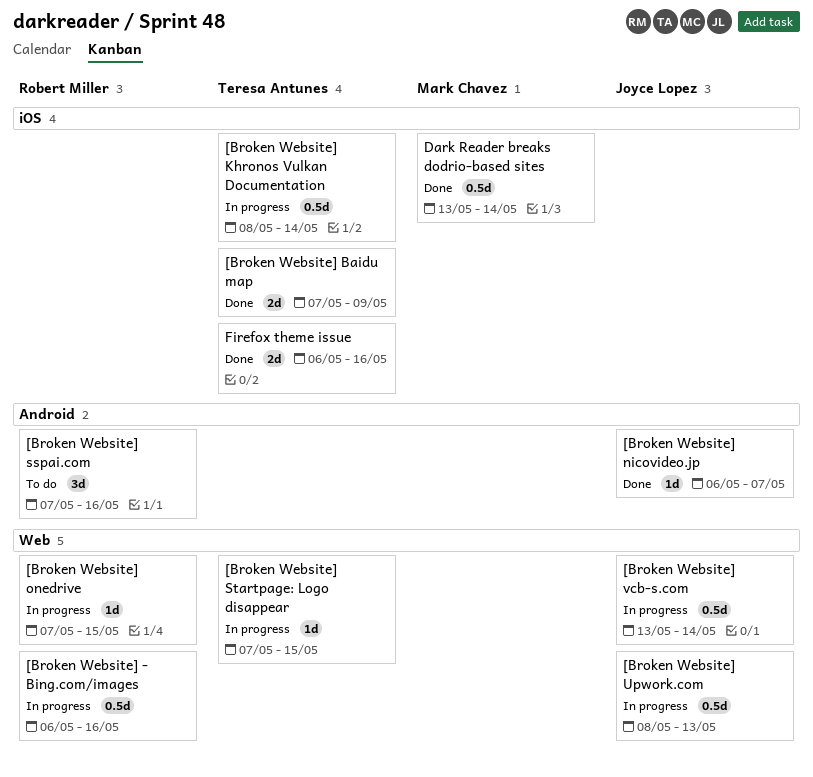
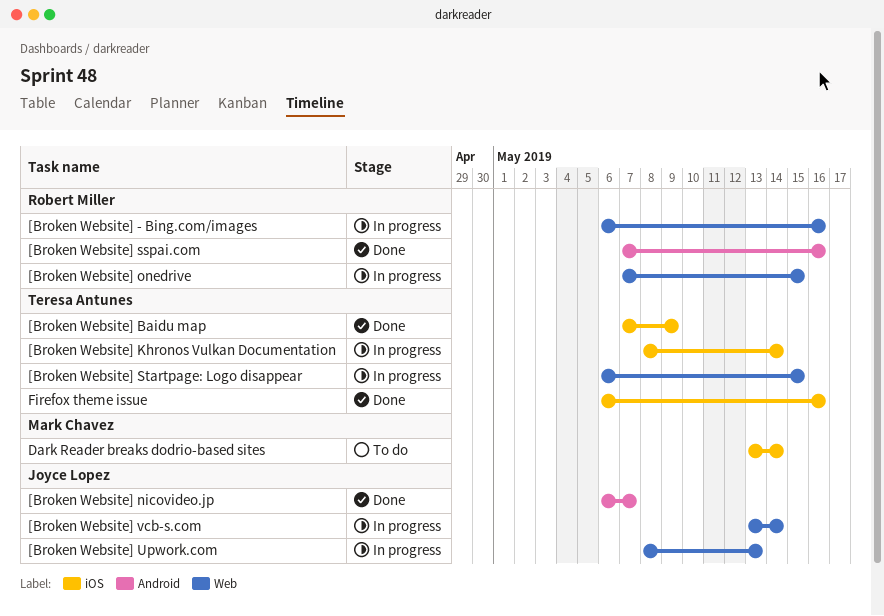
[Broken Website] sspai.com, status: To do -> Done
[Broken Website] Startpage: Logo disappear, start: May 7 -> May 6
Dark Reader breaks dodrio-based sites, status: Done -> To do

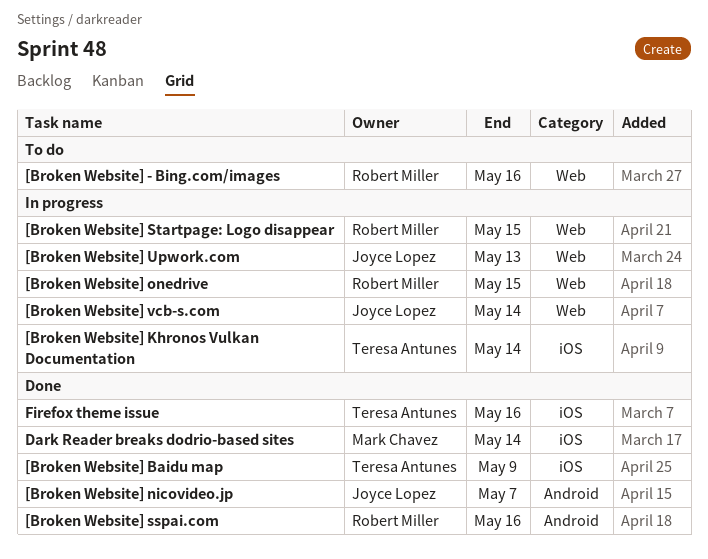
[Broken Website] - Bing.com/images, status: In progress -> To do
[Broken Website] Startpage: Logo disappear, owner: Teresa Antunes -> Robert Miller
Dark Reader breaks dodrio-based sites, status: To do -> Done

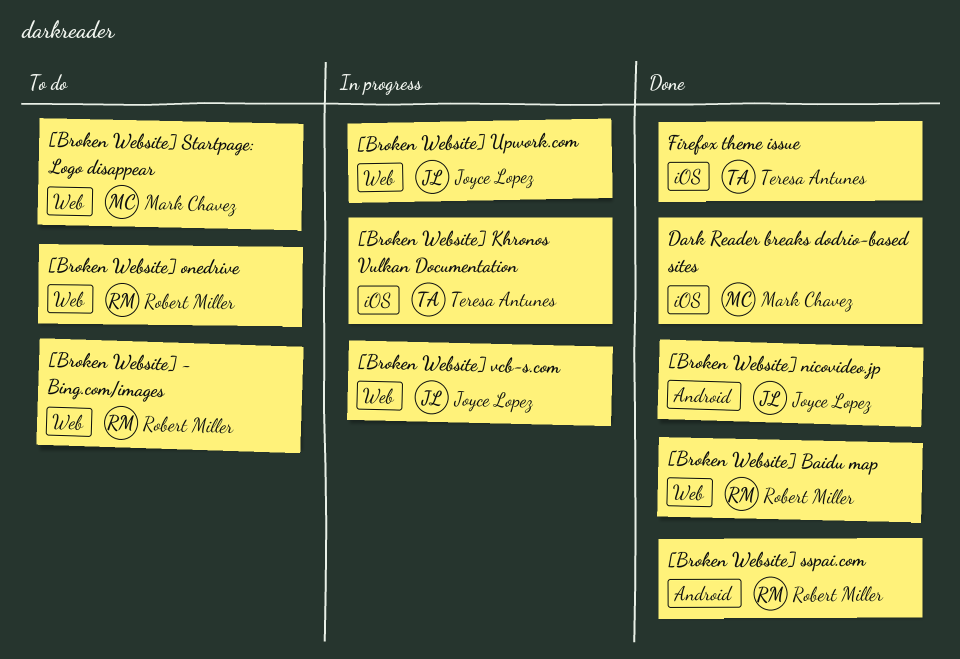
[Broken Website] Baidu map, owner: Teresa Antunes -> Robert Miller
[Broken Website] Baidu map, label: iOS -> Web
[Broken Website] onedrive, status: In progress -> To do
[Broken Website] Startpage: Logo disappear, status: In progress -> To do
[Broken Website] Startpage: Logo disappear, owner: Robert Miller -> Mark Chavez

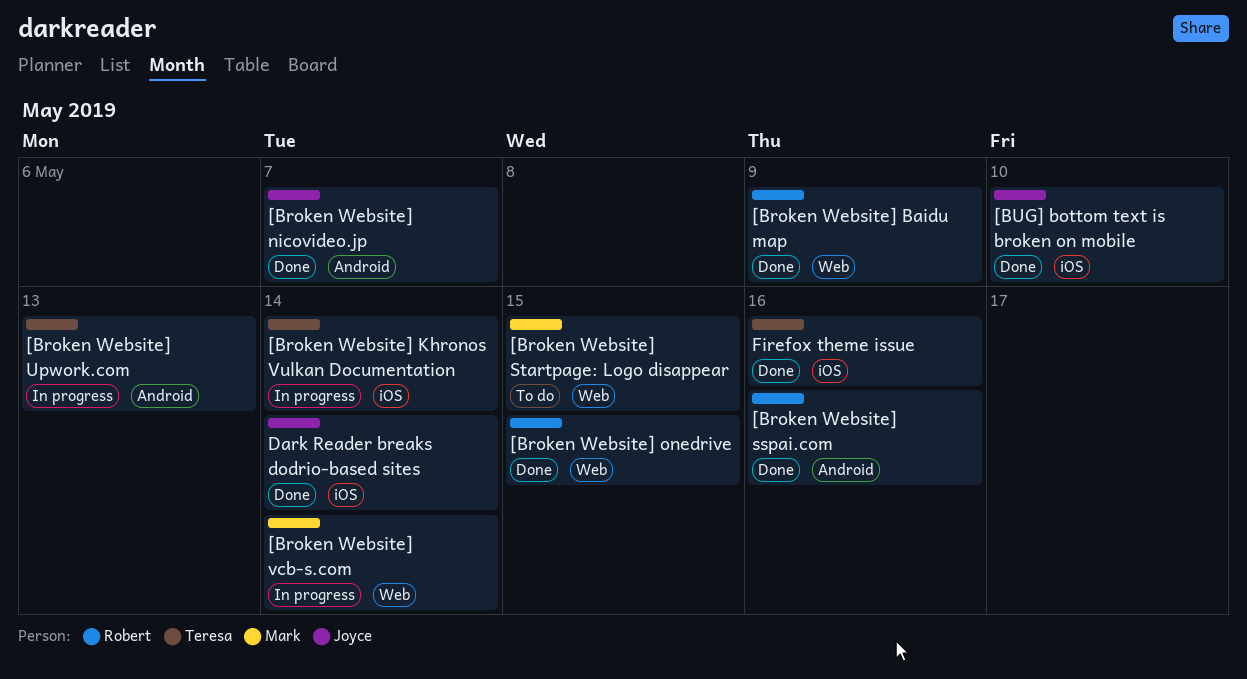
[Broken Website] - Bing.com/images: present -> none
[Broken Website] onedrive, status: To do -> Done
[Broken Website] Upwork.com, owner: Joyce Lopez -> Teresa Antunes
[Broken Website] Upwork.com, label: Web -> Android
[Broken Website] vcb-s.com, owner: Joyce Lopez -> Mark Chavez
[BUG] bottom text is broken on mobile: none -> present
Dark Reader breaks dodrio-based sites, owner: Mark Chavez -> Joyce Lopez

